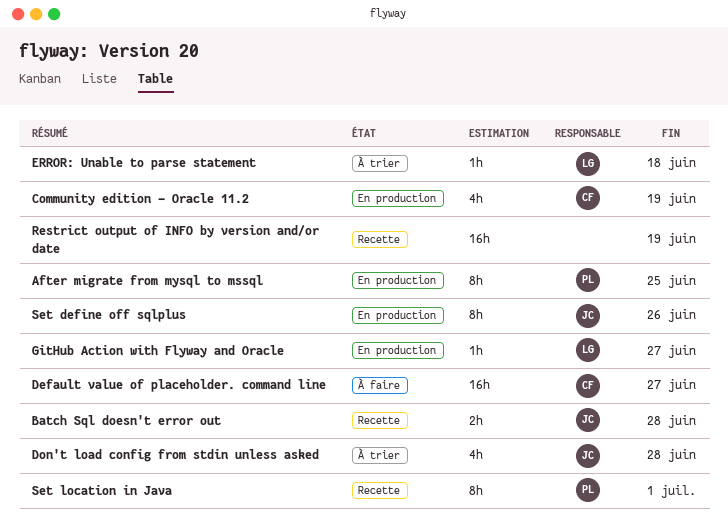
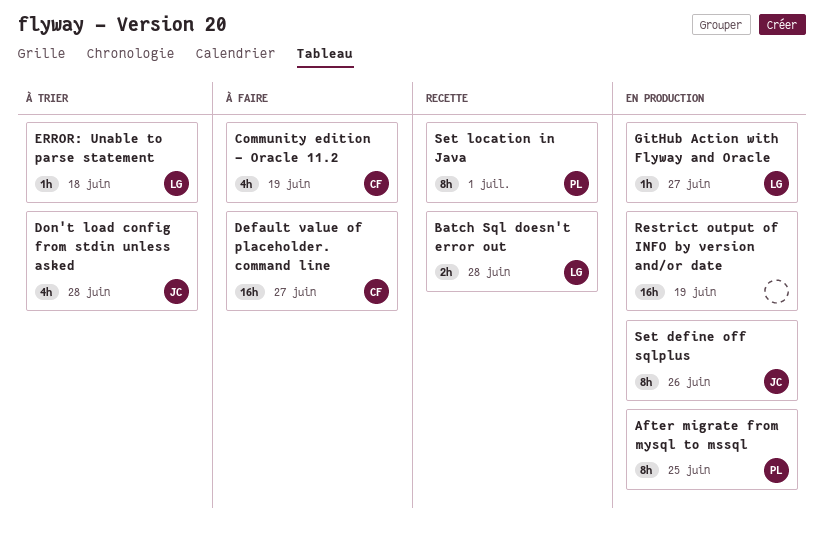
Batch Sql doesn't error out, owner: JC -> LG
Community edition - Oracle 11.2, status: En production -> À faire
Restrict output of INFO by version and/or date, status: Recette -> En production

